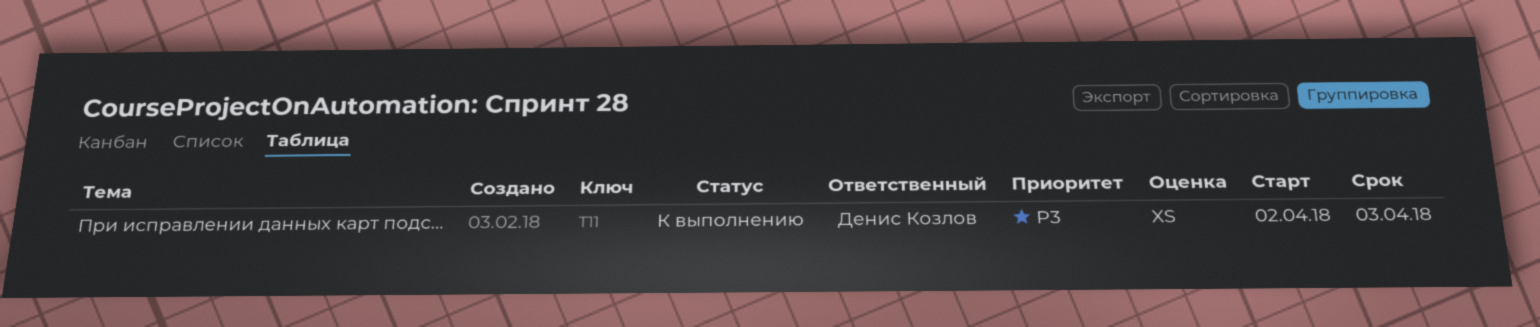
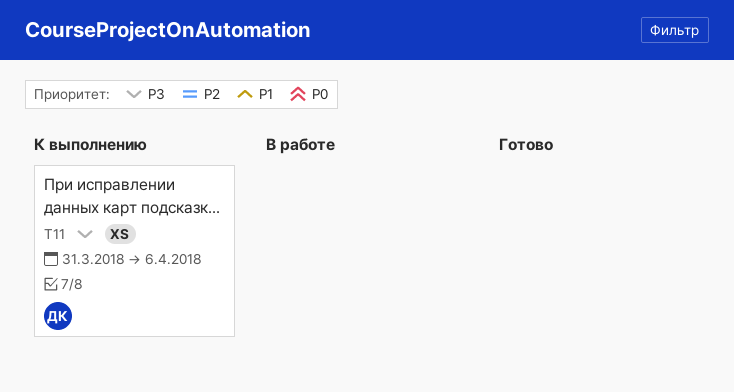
T11, start: Apr 2 -> Mar 31
T11, due: Apr 3 -> Apr 6

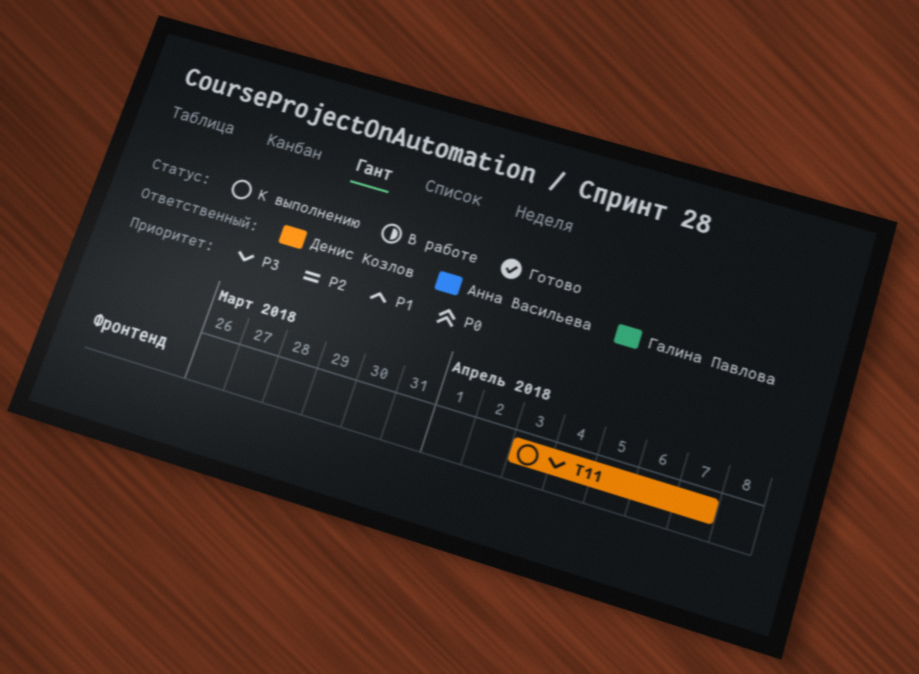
T11, start: Mar 31 -> Apr 3
T11, due: Apr 6 -> Apr 7

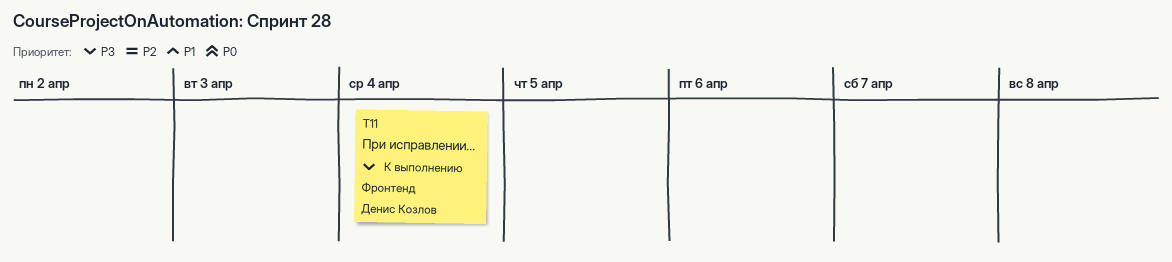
T11, due: Apr 7 -> Apr 4

